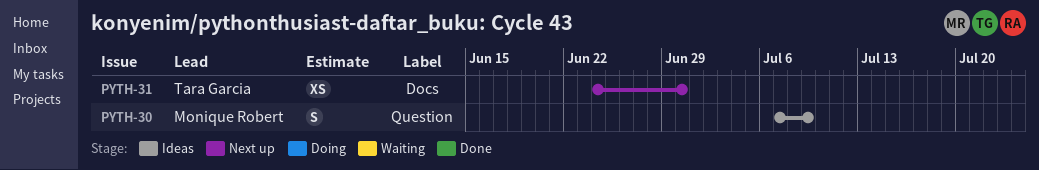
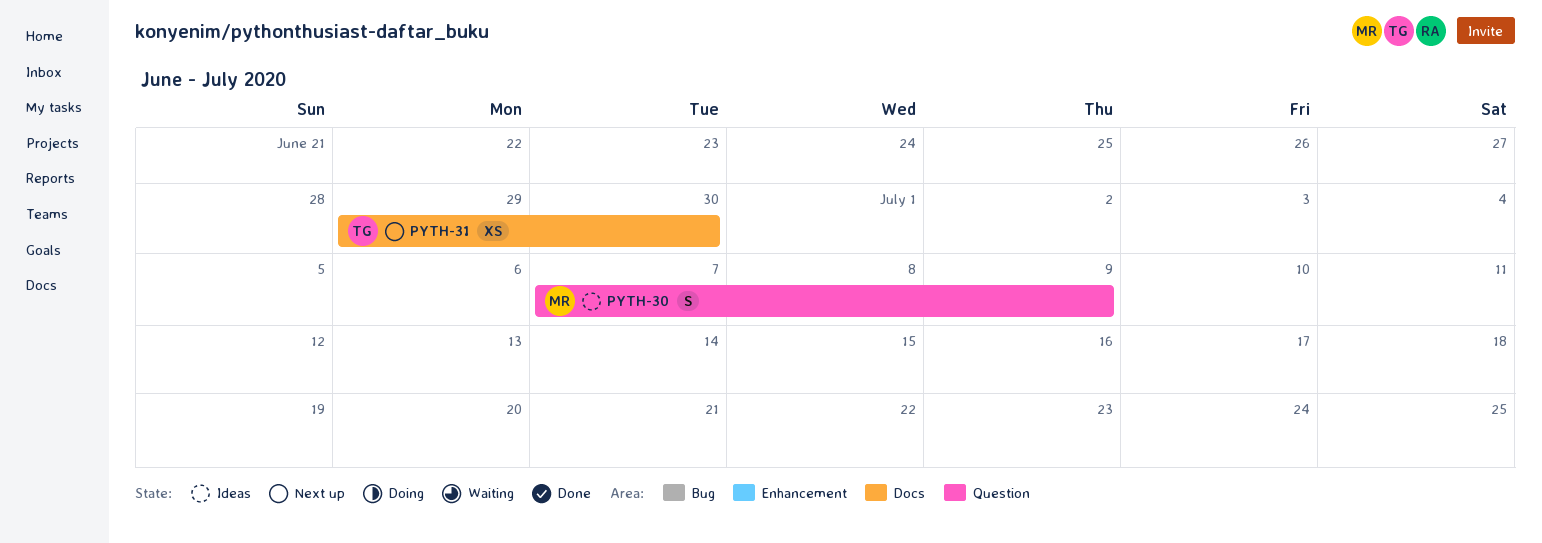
PYTH-31, start: Jun 24 -> Jun 29

